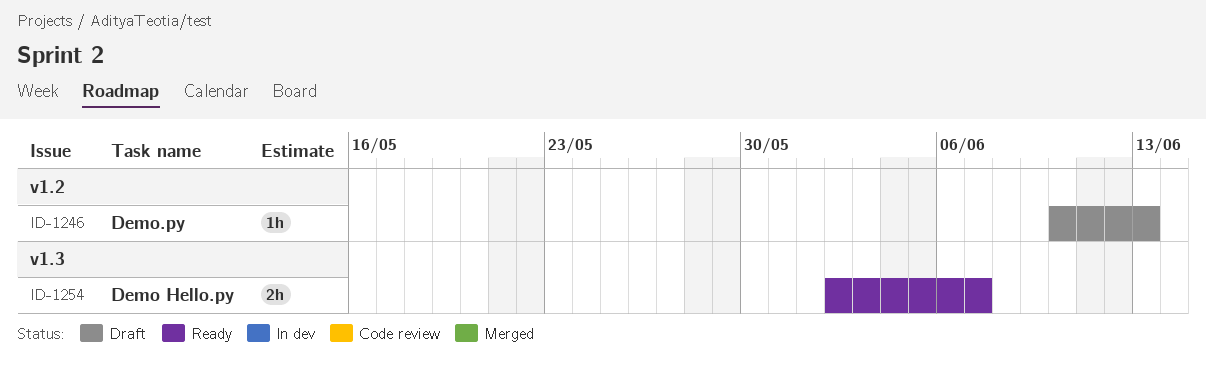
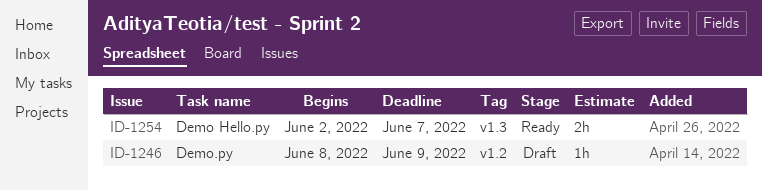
ID-1246, start: Jun 10 -> Jun 8
ID-1246, due: Jun 13 -> Jun 9

